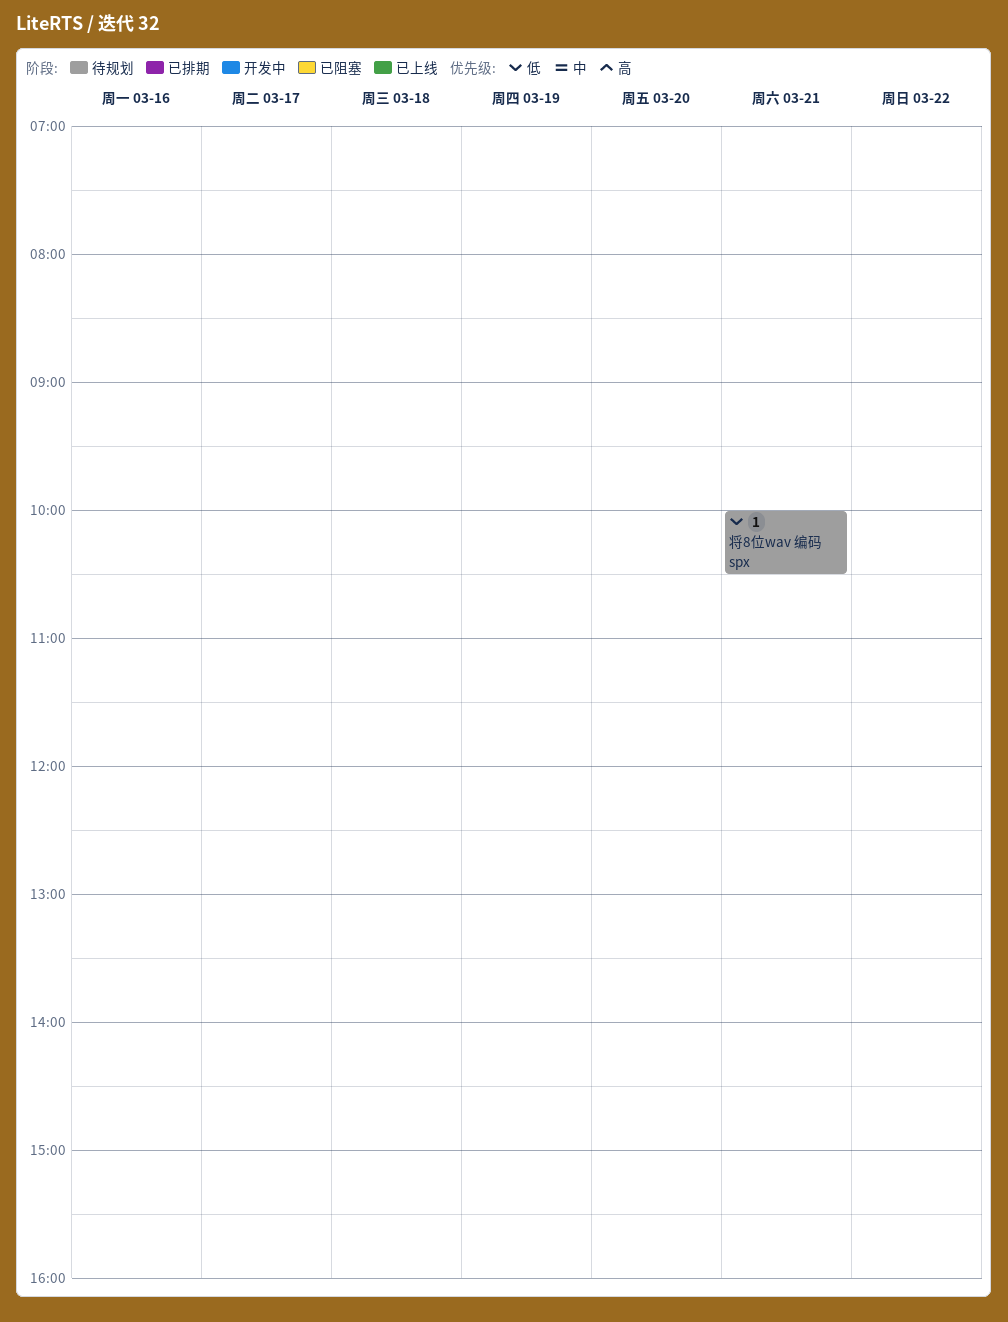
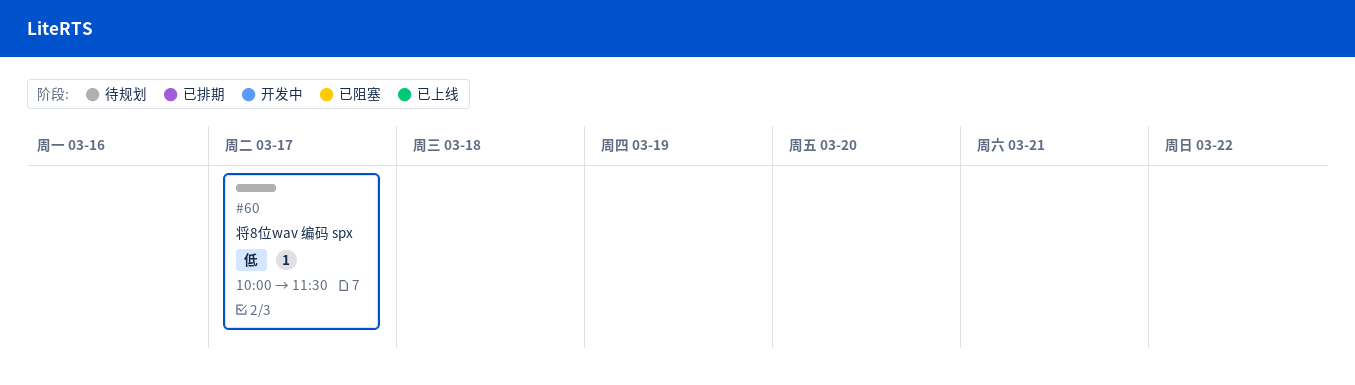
将8位wav 编码 spx, day: Mar 21 -> Mar 17
将8位wav 编码 spx, ends: 10:30 -> 11:30

